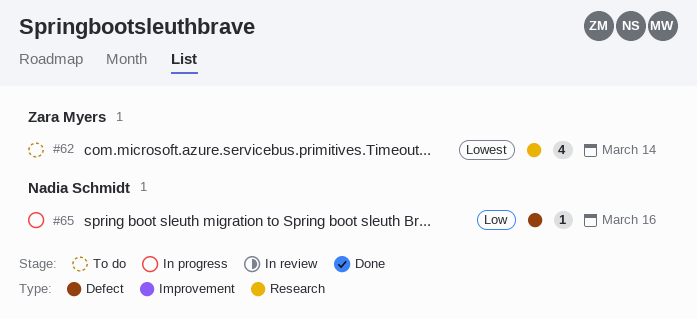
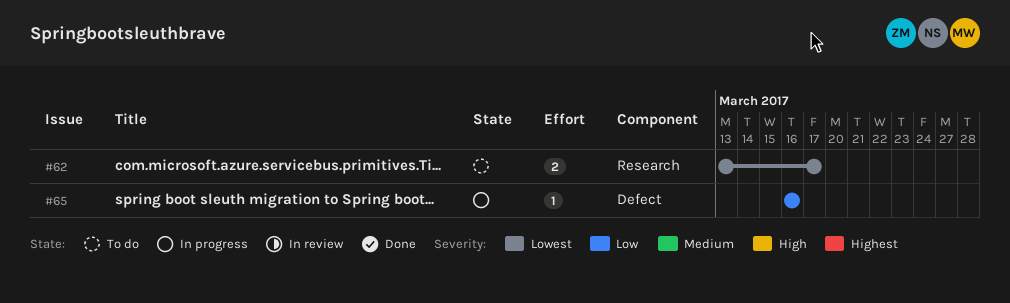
#62, estimate: 4 -> 2
#62, due: Mar 14 -> Mar 17

